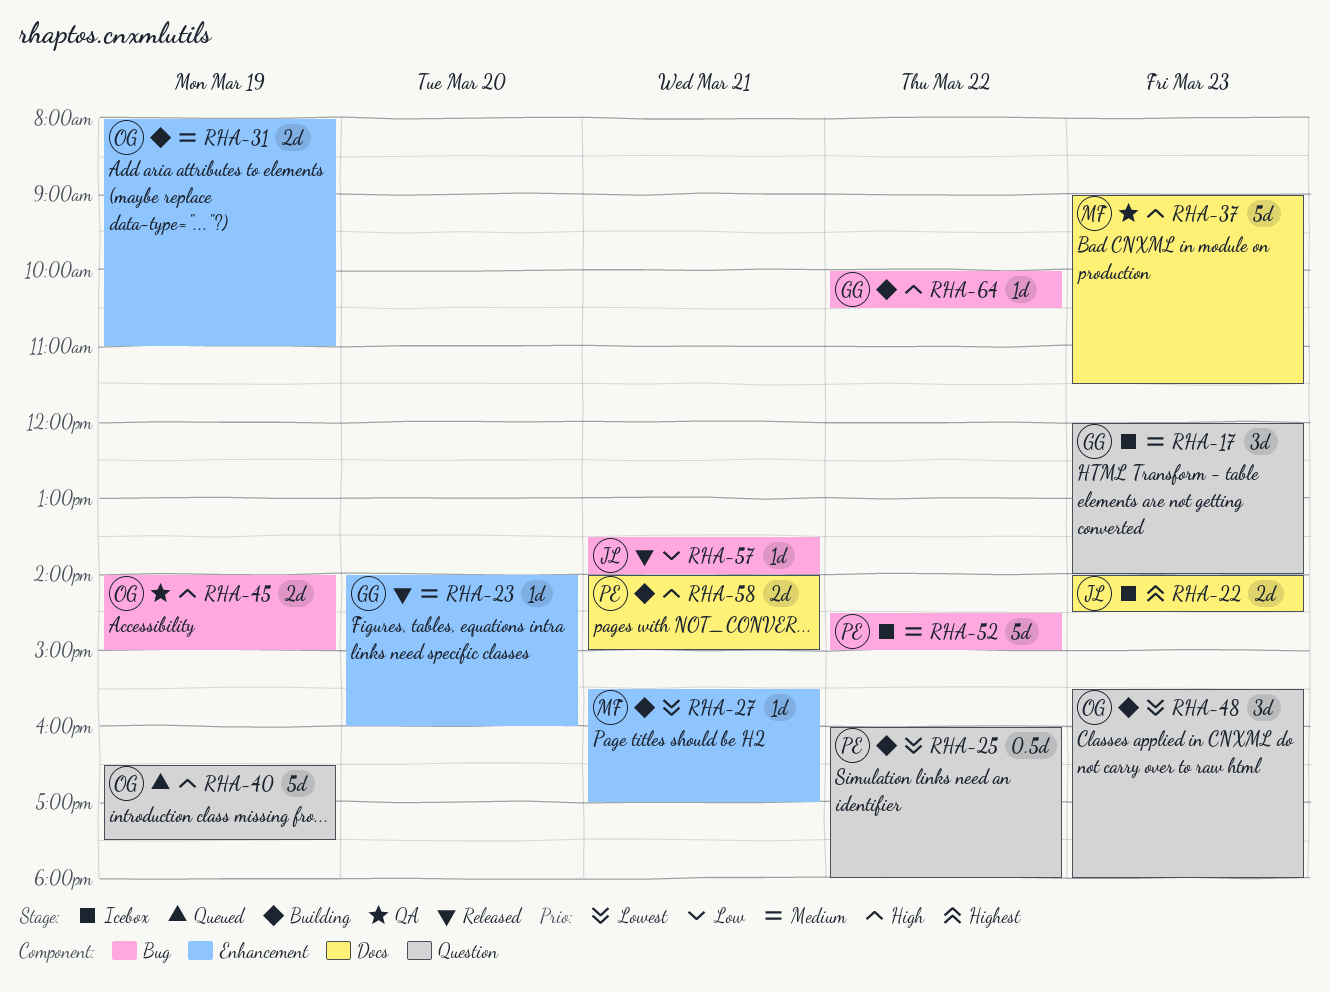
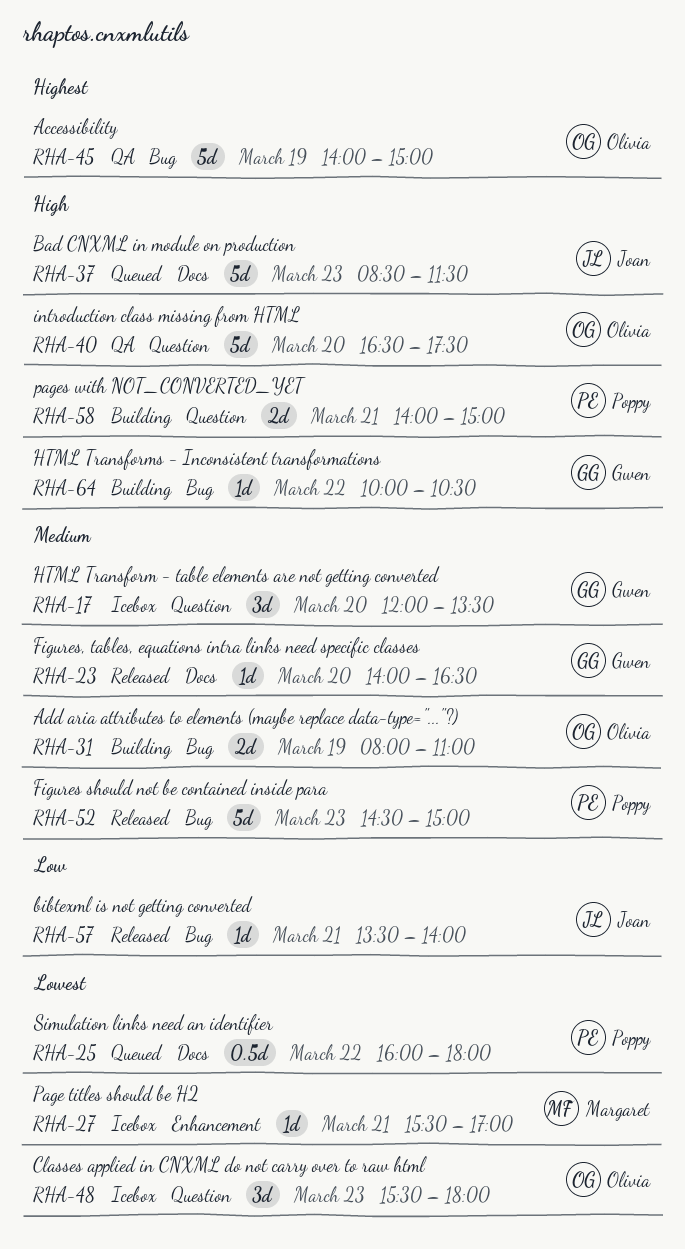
RHA-17, day: Mar 23 -> Mar 20
RHA-17, ends: 14:00 -> 13:30
RHA-22: present -> none
RHA-23, label: Enhancement -> Docs
RHA-23, ends: 16:00 -> 16:30
RHA-25, status: Building -> Queued
RHA-25, label: Question -> Docs
RHA-27, status: Building -> Icebox
RHA-31, label: Enhancement -> Bug
RHA-37, status: QA -> Queued
RHA-37, owner: Margaret -> Joan
RHA-37, begins: 09:00 -> 08:30
RHA-40, status: Queued -> QA
RHA-40, day: Mar 19 -> Mar 20
RHA-45, priority: High -> Highest
RHA-45, estimate: 2d -> 5d
RHA-48, status: Building -> Icebox
RHA-52, status: Icebox -> Released
RHA-52, day: Mar 22 -> Mar 23
RHA-58, label: Docs -> Question

